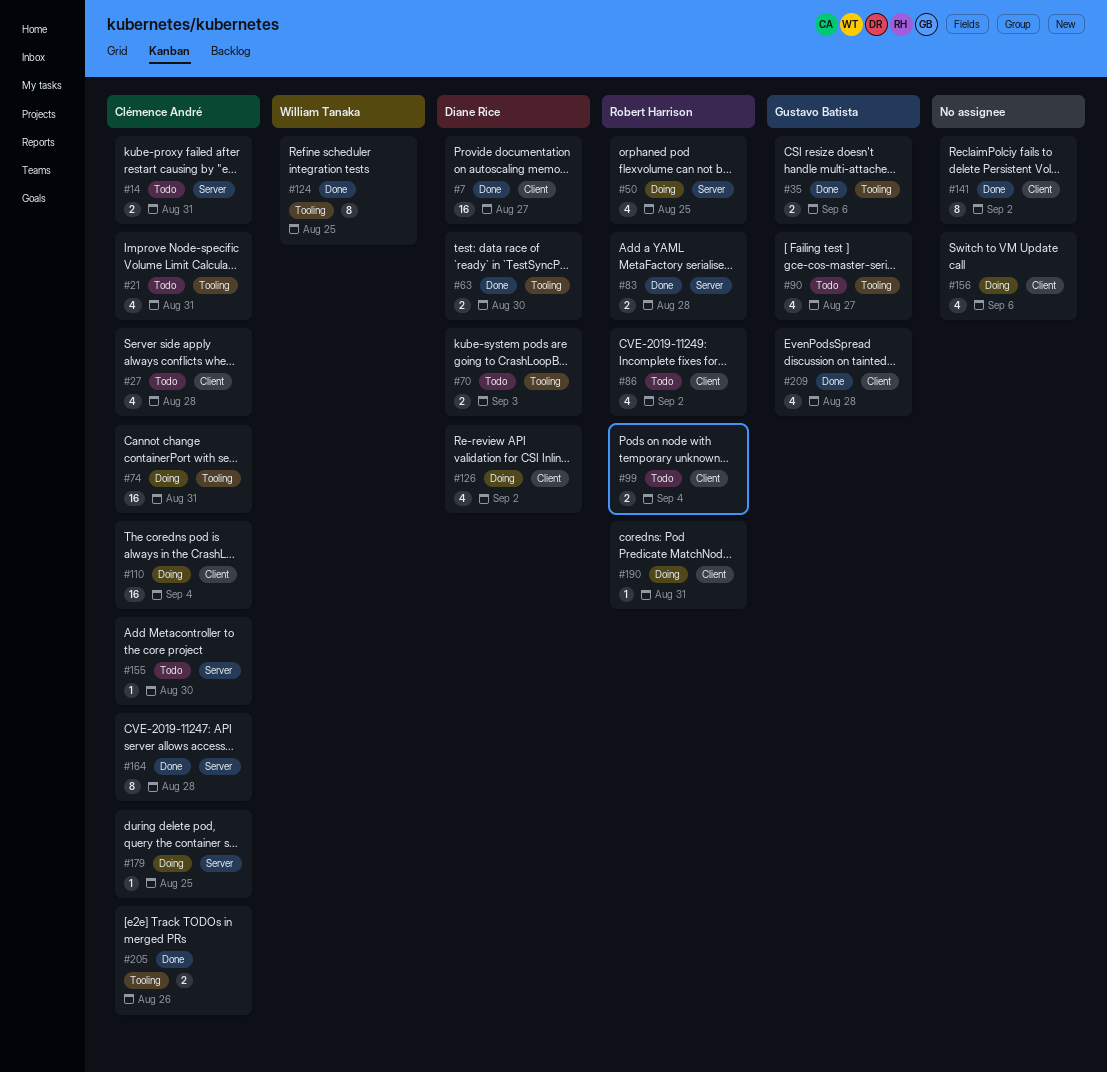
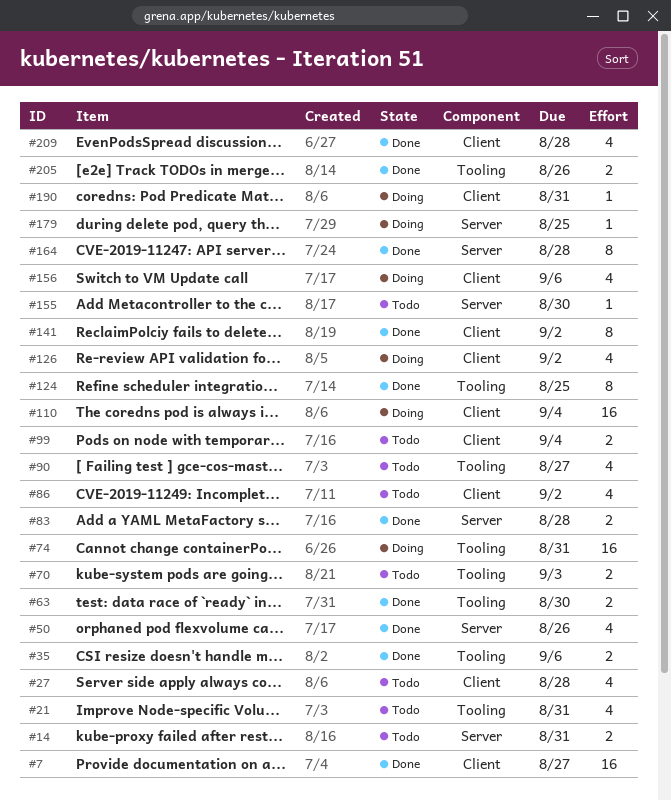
#50, status: Doing -> Done
#50, due: Aug 25 -> Aug 26

